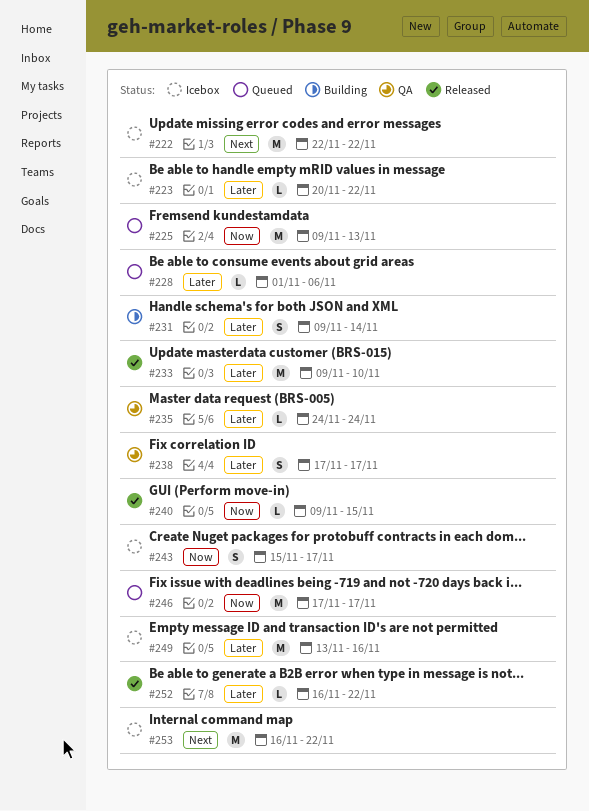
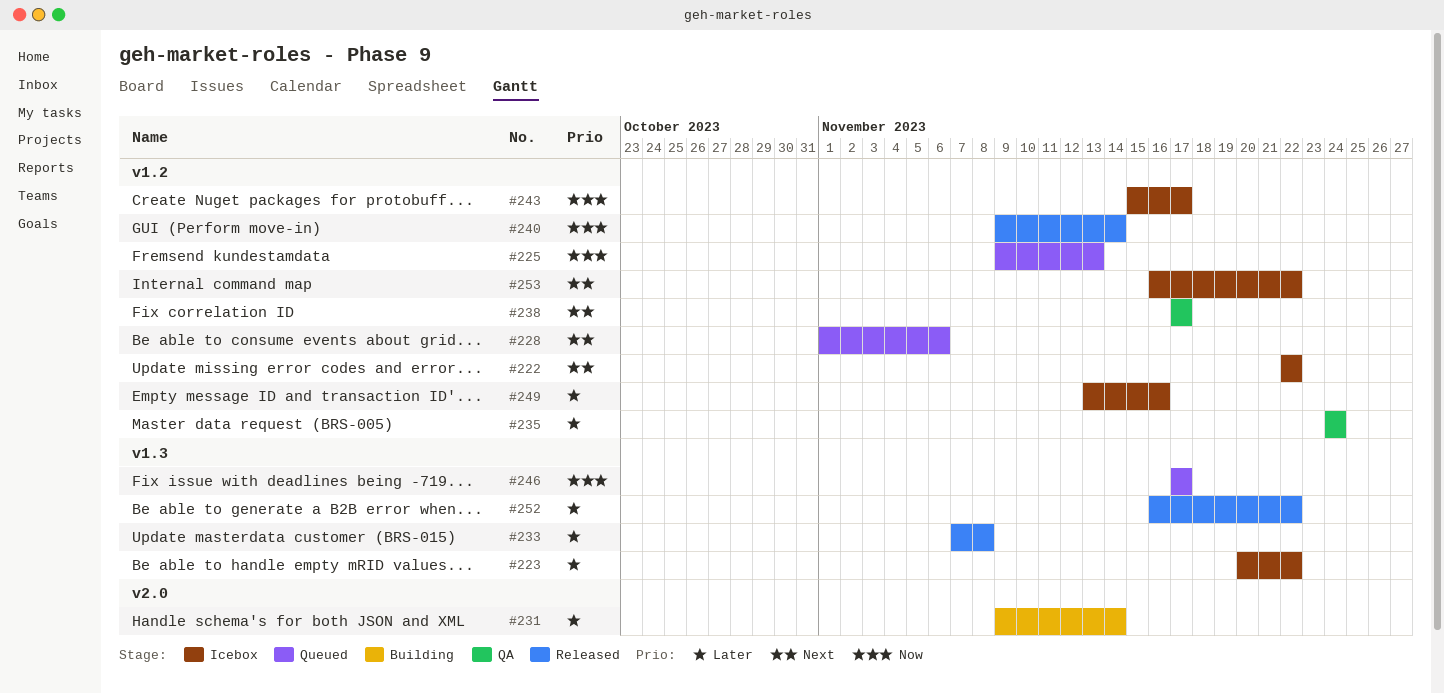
#228, priority: Later -> Next
#233, start: Nov 9 -> Nov 7
#233, due: Nov 10 -> Nov 8
#238, priority: Later -> Next
#240, due: Nov 15 -> Nov 14

